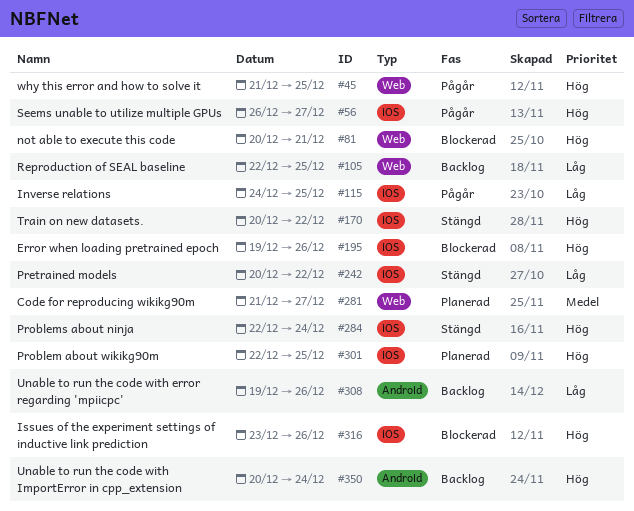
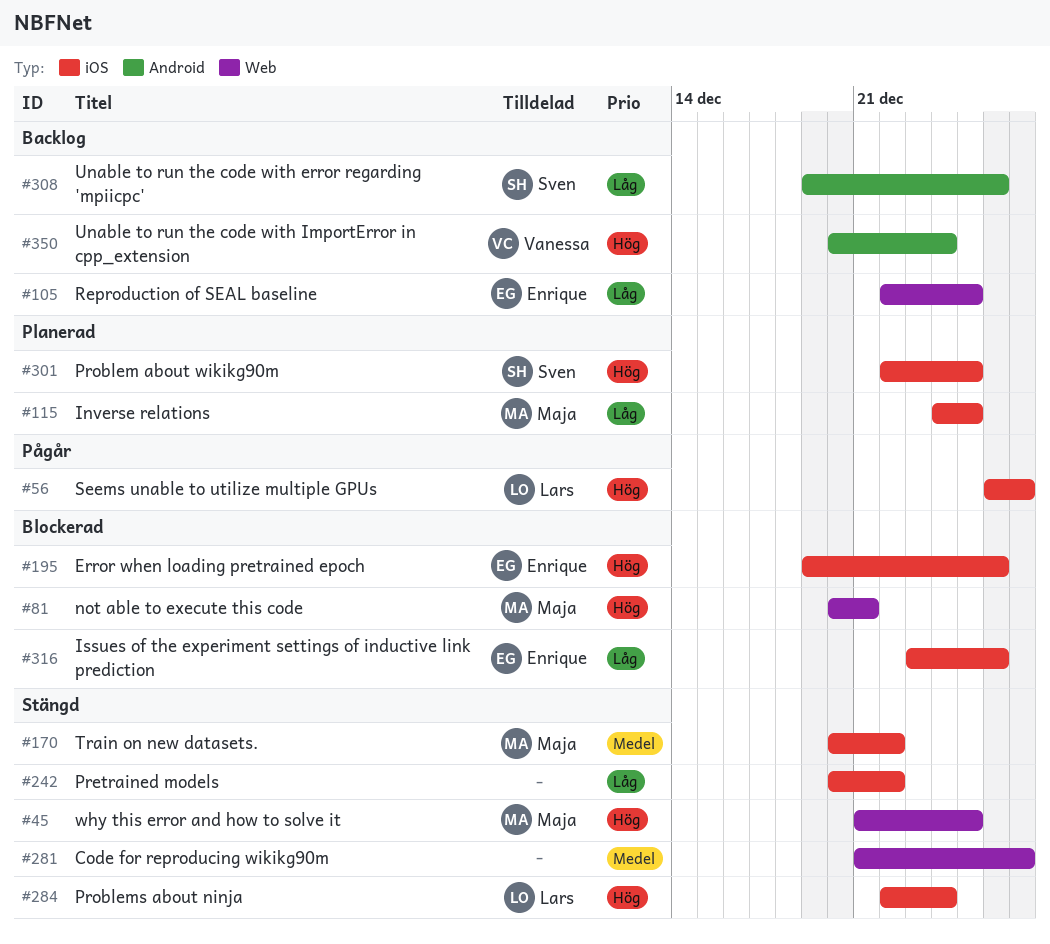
#45, status: Pågår -> Stängd
#115, status: Pågår -> Planerad
#170, priority: Hög -> Medel
#281, status: Planerad -> Stängd
#316, priority: Hög -> Låg

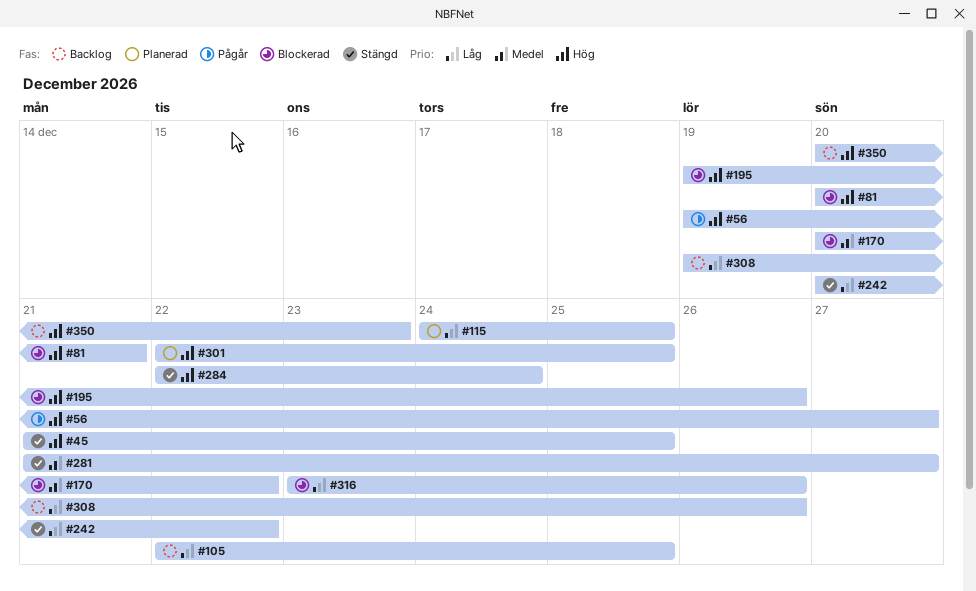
#56, start: Dec 26 -> Dec 19
#170, status: Stängd -> Blockerad
#350, due: Dec 24 -> Dec 23

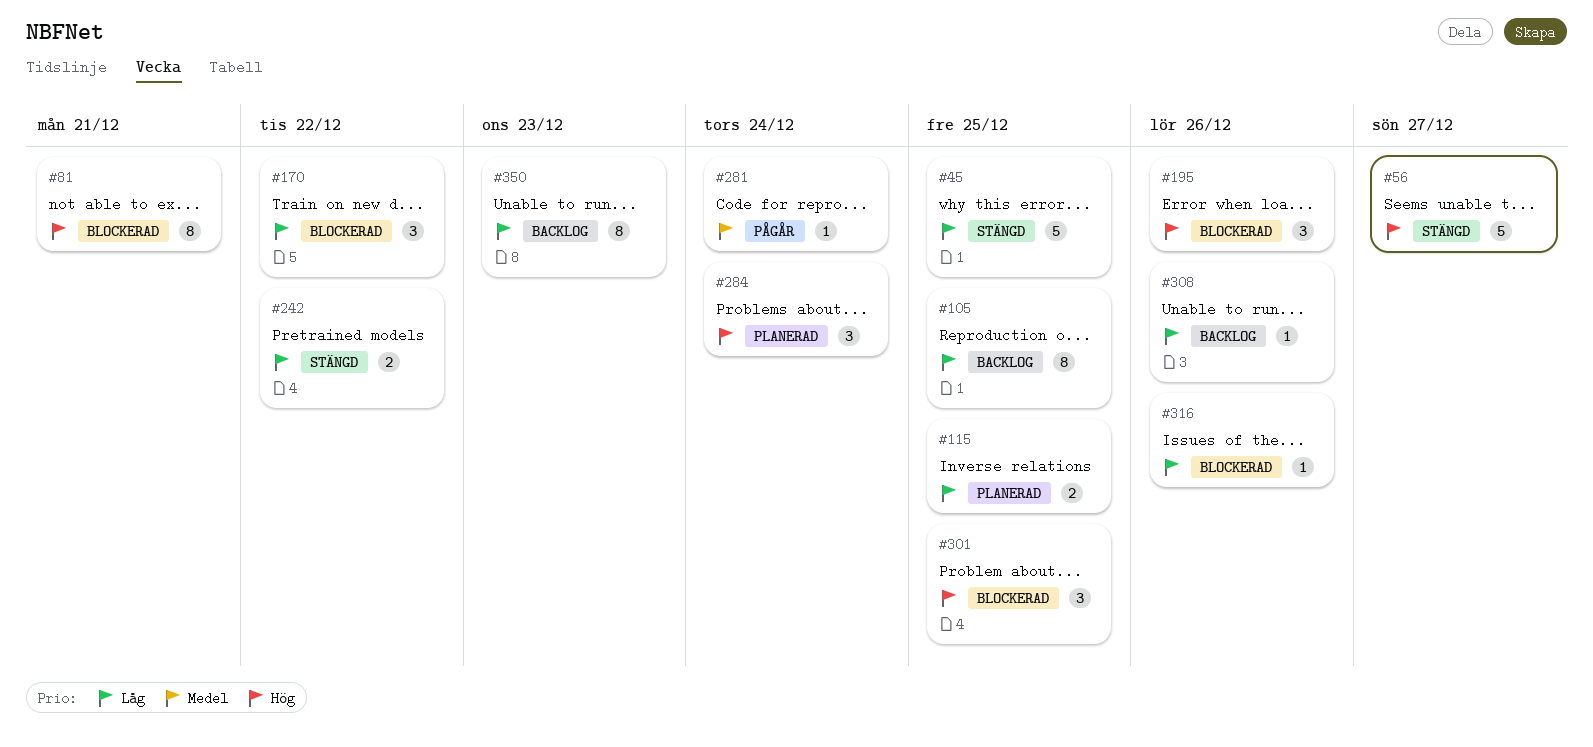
#45, priority: Hög -> Låg
#56, status: Pågår -> Stängd
#170, priority: Medel -> Låg
#281, status: Stängd -> Pågår
#281, due: Dec 27 -> Dec 24
#284, status: Stängd -> Planerad
#301, status: Planerad -> Blockerad
#350, priority: Hög -> Låg

